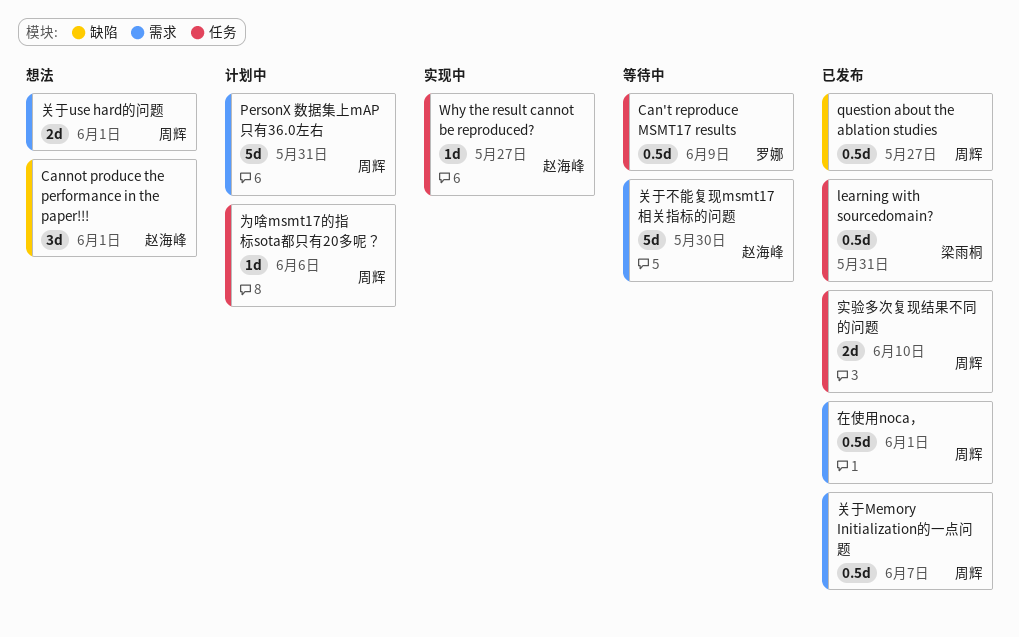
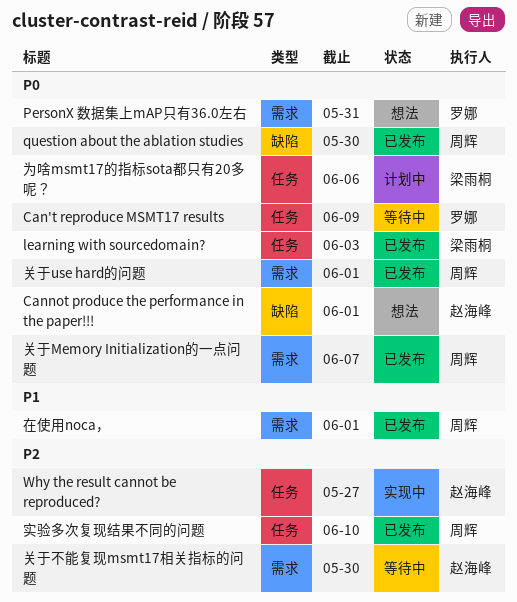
learning with sourcedomain?, due: May 31 -> Jun 3
PersonX 数据集上mAP只有36.0左右, status: 计划中 -> 想法
PersonX 数据集上mAP只有36.0左右, owner: 周辉 -> 罗娜
question about the ablation studies, due: May 27 -> May 30
为啥msmt17的指标sota都只有20多呢？, owner: 周辉 -> 梁雨桐
关于use hard的问题, status: 想法 -> 已发布

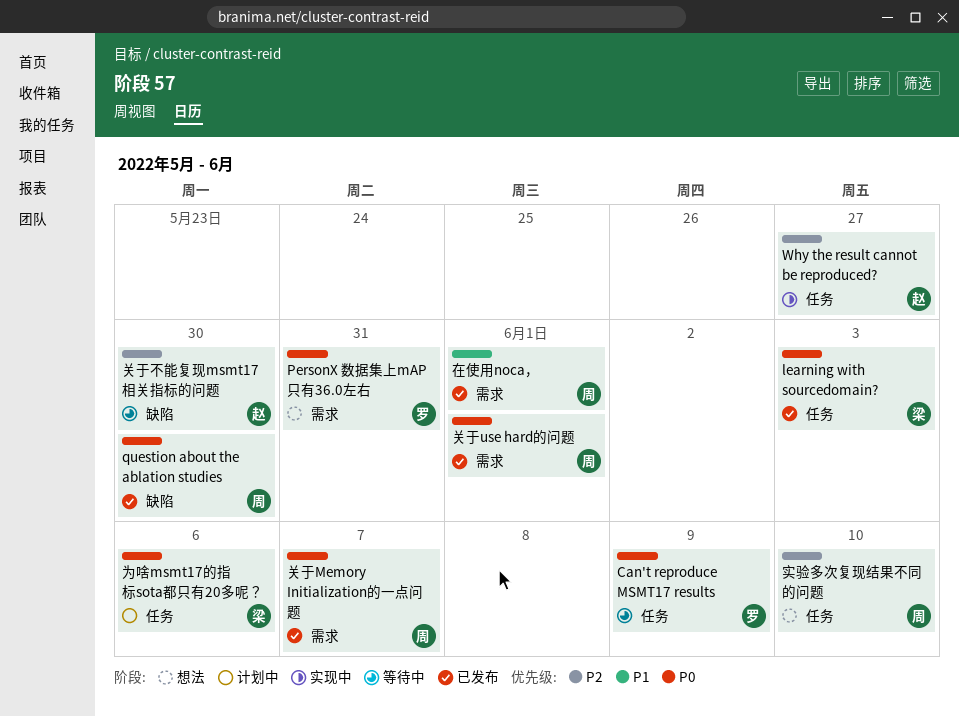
Cannot produce the performance in the paper!!!: present -> none
关于不能复现msmt17相关指标的问题, label: 需求 -> 缺陷
实验多次复现结果不同的问题, status: 已发布 -> 想法

